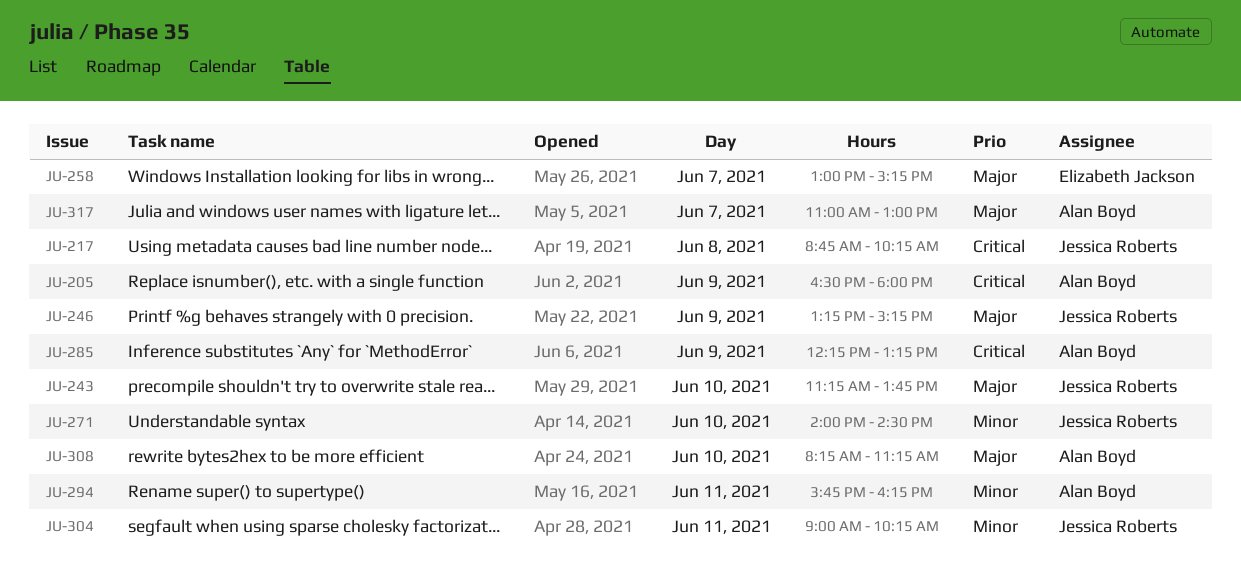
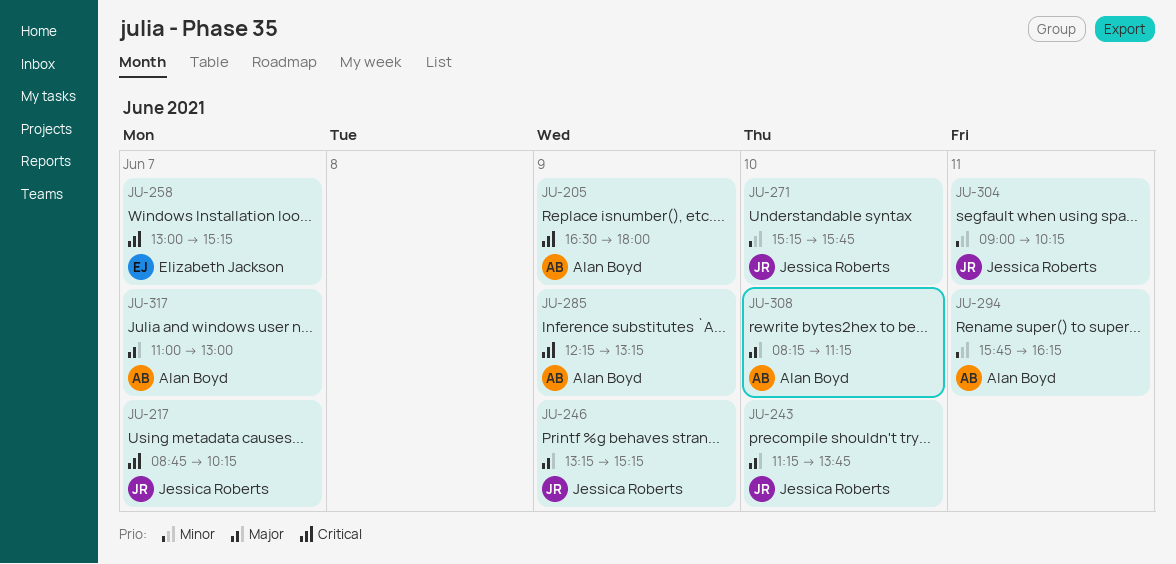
JU-217, day: Jun 8 -> Jun 7
JU-258, priority: Major -> Critical
JU-271, begins: 14:00 -> 15:15
JU-271, ends: 14:30 -> 15:45

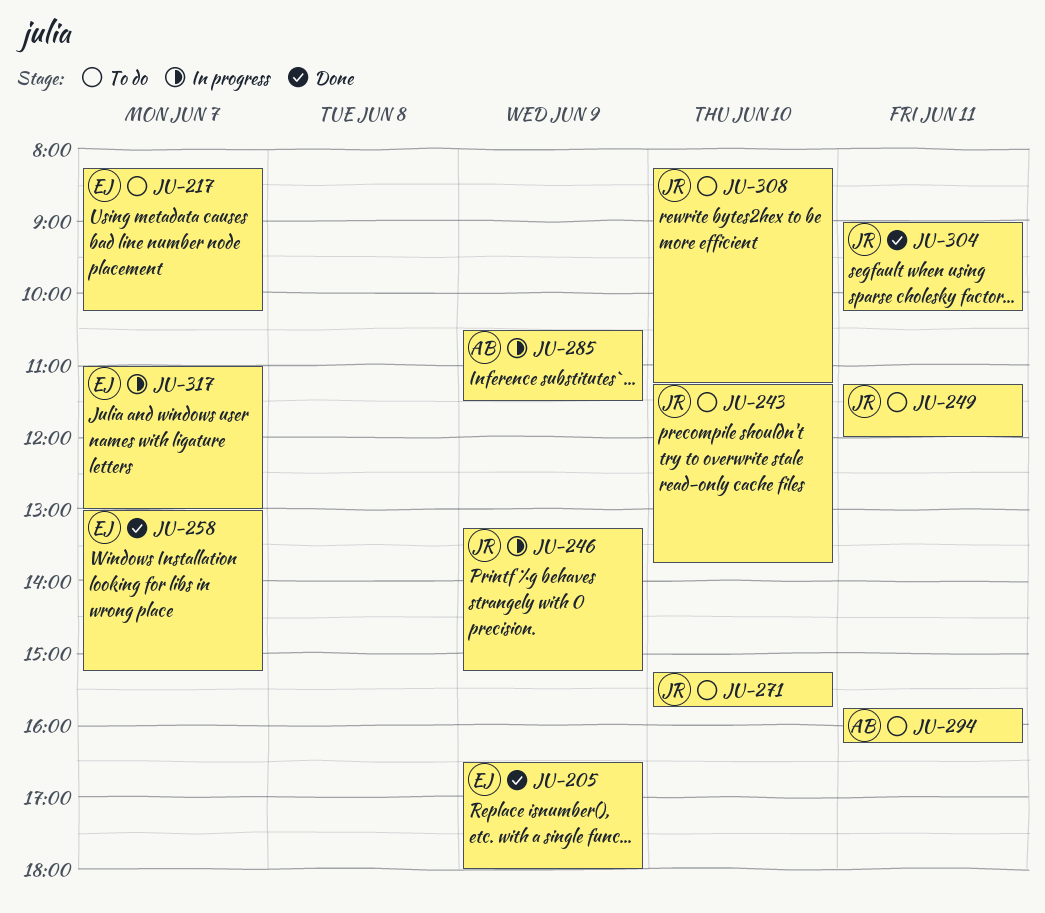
JU-205, owner: Alan Boyd -> Elizabeth Jackson
JU-217, owner: Jessica Roberts -> Elizabeth Jackson
JU-217, begins: 08:45 -> 08:15
JU-249: none -> present
JU-285, begins: 12:15 -> 10:30
JU-285, ends: 13:15 -> 11:30
JU-308, owner: Alan Boyd -> Jessica Roberts
JU-317, owner: Alan Boyd -> Elizabeth Jackson

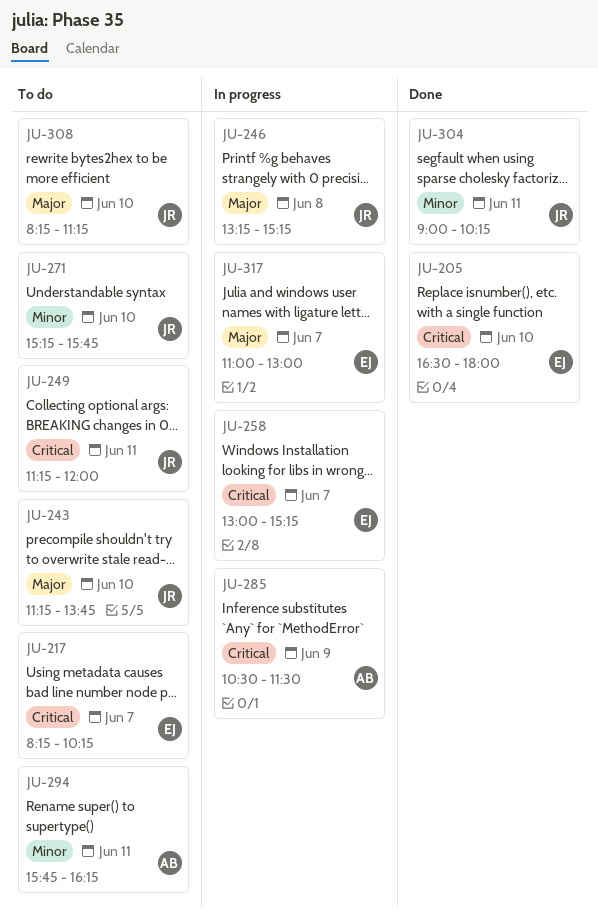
JU-205, day: Jun 9 -> Jun 10
JU-246, day: Jun 9 -> Jun 8
JU-258, status: Done -> In progress

